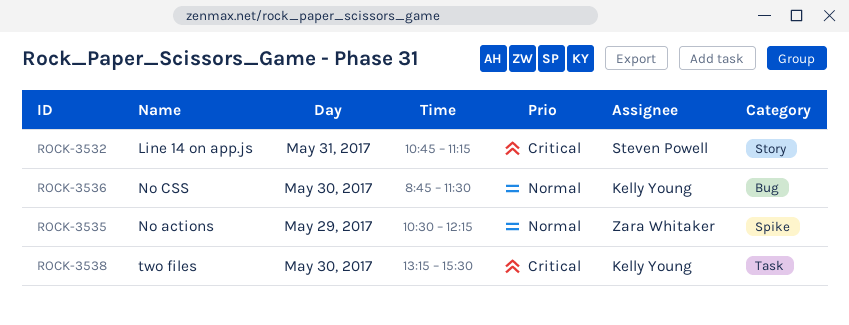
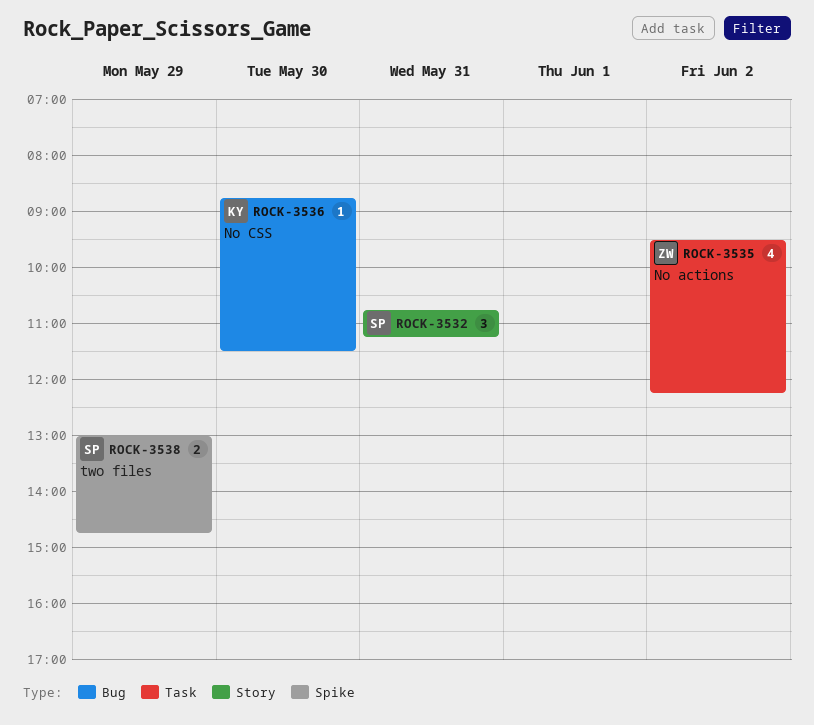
ROCK-3535, label: Spike -> Task
ROCK-3535, day: May 29 -> Jun 2
ROCK-3535, begins: 10:30 -> 09:30
ROCK-3538, owner: Kelly Young -> Steven Powell
ROCK-3538, label: Task -> Spike
ROCK-3538, day: May 30 -> May 29
ROCK-3538, begins: 13:15 -> 13:00
ROCK-3538, ends: 15:30 -> 14:45

